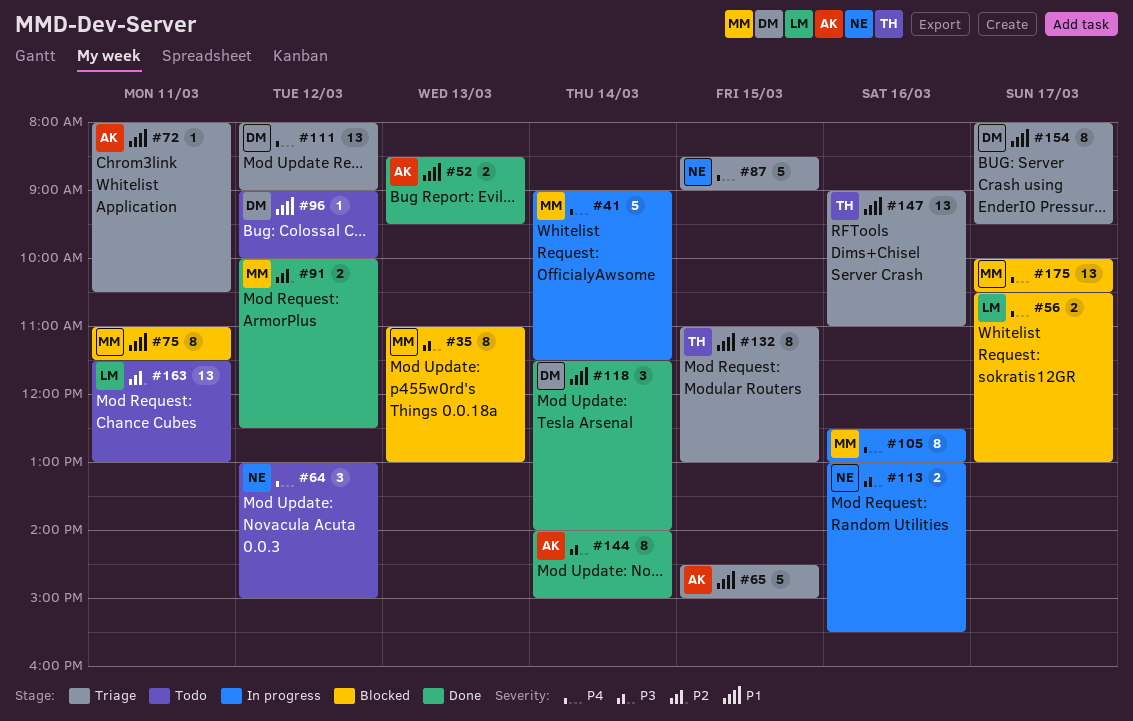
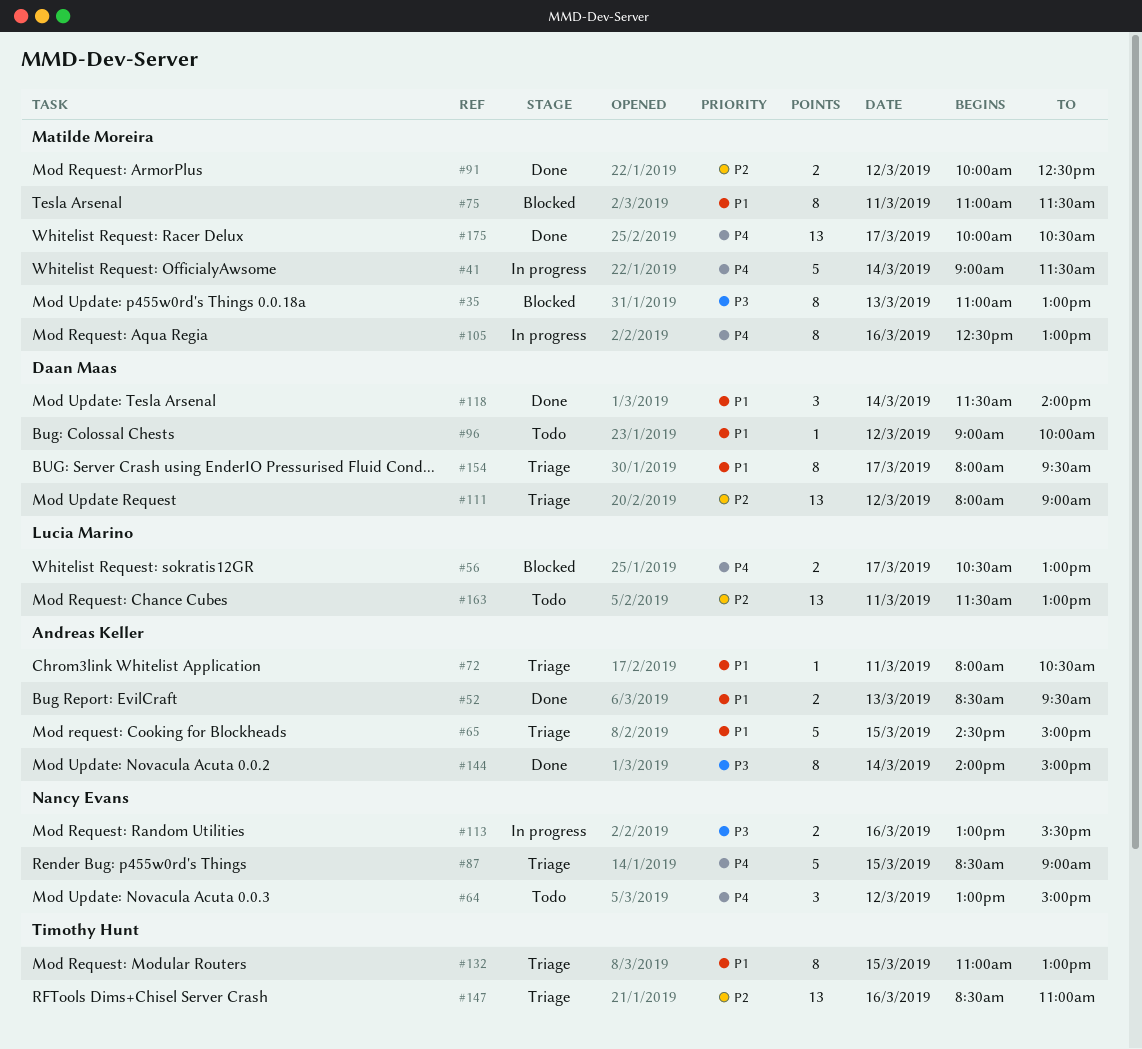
#111, priority: P4 -> P2
#147, priority: P1 -> P2
#147, begins: 09:00 -> 08:30
#175, status: Blocked -> Done

